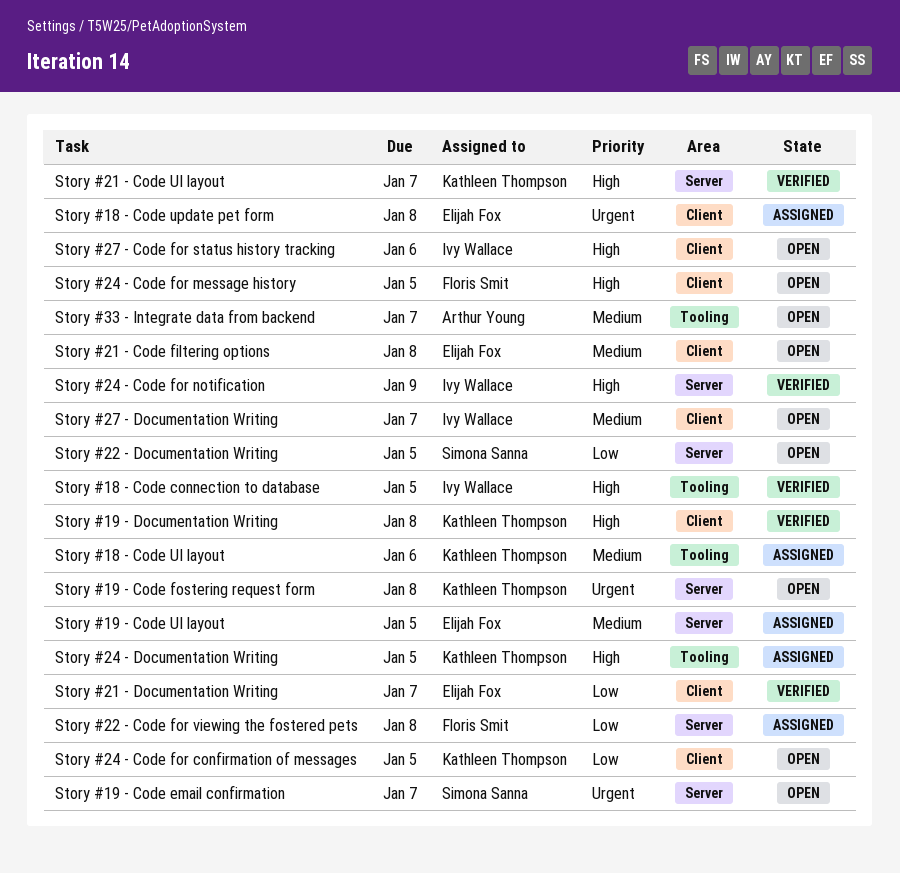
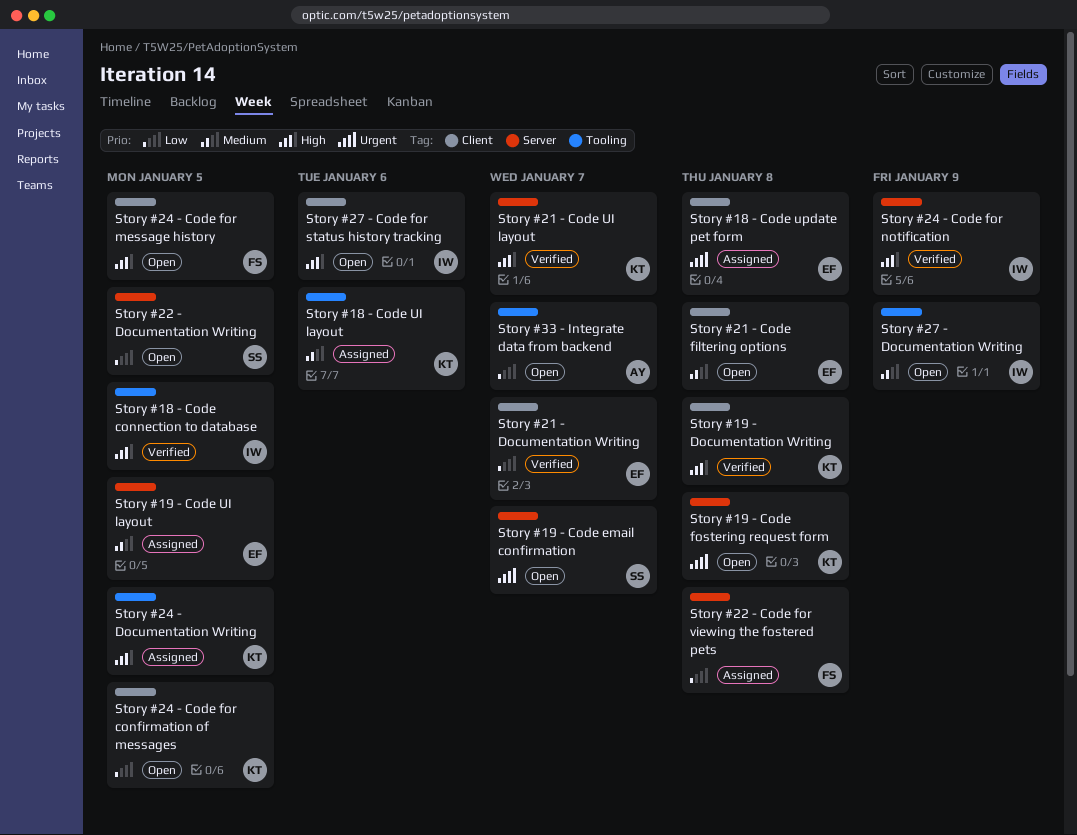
Story #27 - Documentation Writing, label: Client -> Tooling
Story #27 - Documentation Writing, due: Jan 7 -> Jan 9
Story #33 - Integrate data from backend, priority: Medium -> Low

